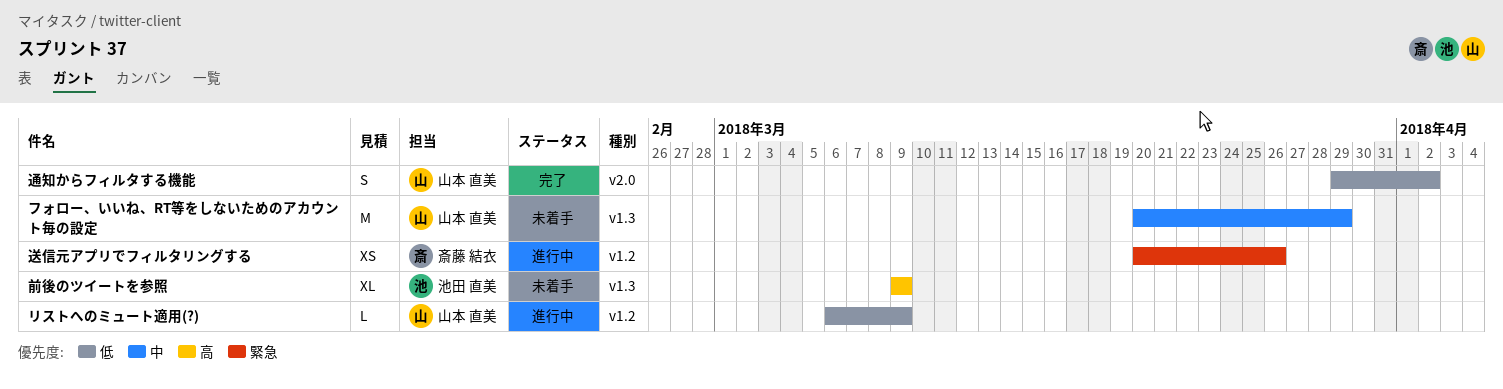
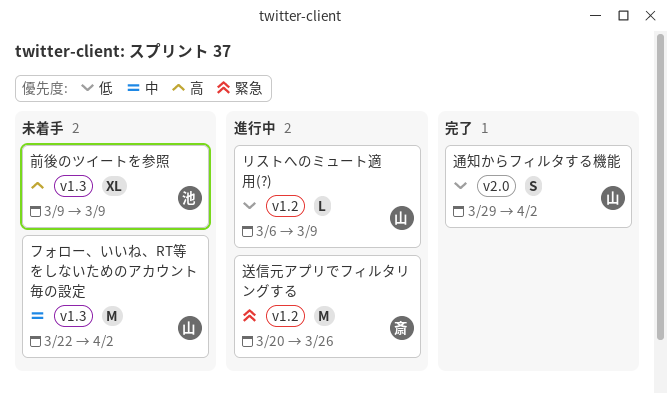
フォロー、いいね、RT等をしないためのアカウント毎の設定, start: Mar 20 -> Mar 22
フォロー、いいね、RT等をしないためのアカウント毎の設定, due: Mar 29 -> Apr 2
送信元アプリでフィルタリングする, estimate: XS -> M

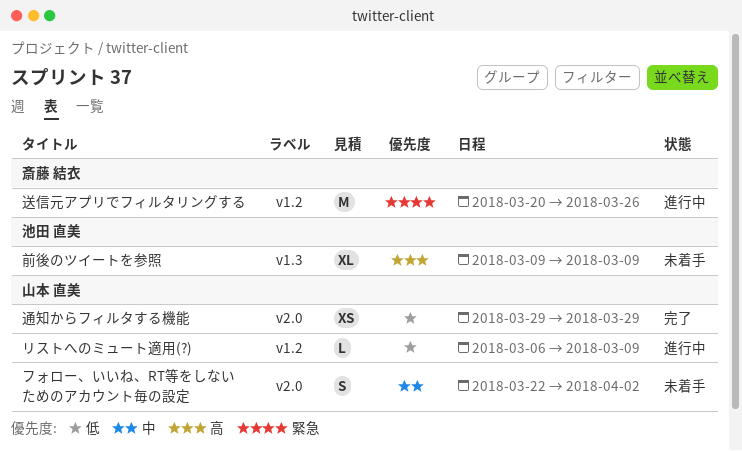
フォロー、いいね、RT等をしないためのアカウント毎の設定, label: v1.3 -> v2.0
フォロー、いいね、RT等をしないためのアカウント毎の設定, estimate: M -> S
通知からフィルタする機能, estimate: S -> XS
通知からフィルタする機能, due: Apr 2 -> Mar 29

